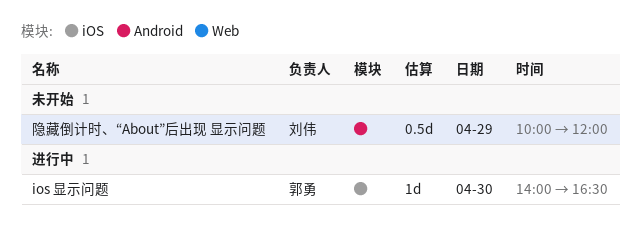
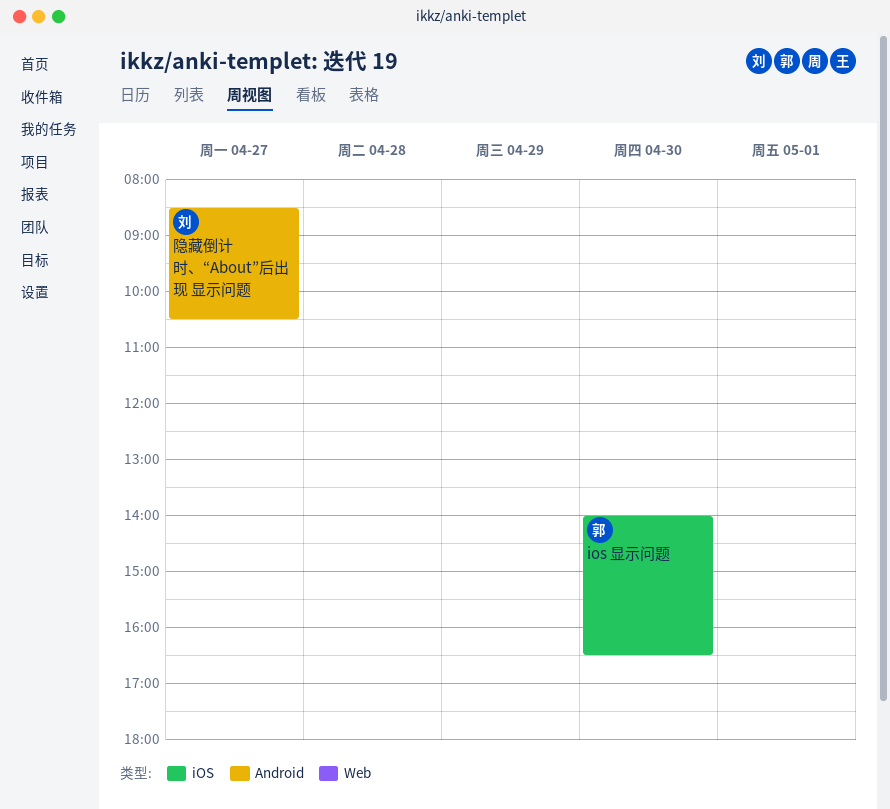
隐藏倒计时、“About”后出现 显示问题, day: Apr 29 -> Apr 27
隐藏倒计时、“About”后出现 显示问题, begins: 10:00 -> 08:30
隐藏倒计时、“About”后出现 显示问题, ends: 12:00 -> 10:30

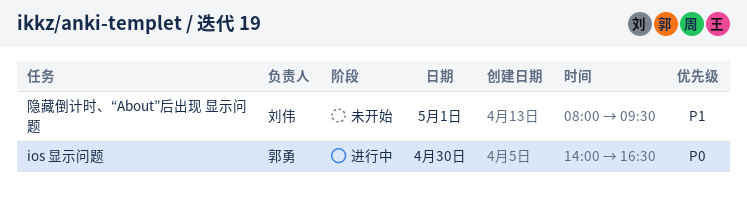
隐藏倒计时、“About”后出现 显示问题, day: Apr 27 -> May 1
隐藏倒计时、“About”后出现 显示问题, begins: 08:30 -> 08:00
隐藏倒计时、“About”后出现 显示问题, ends: 10:30 -> 09:30

